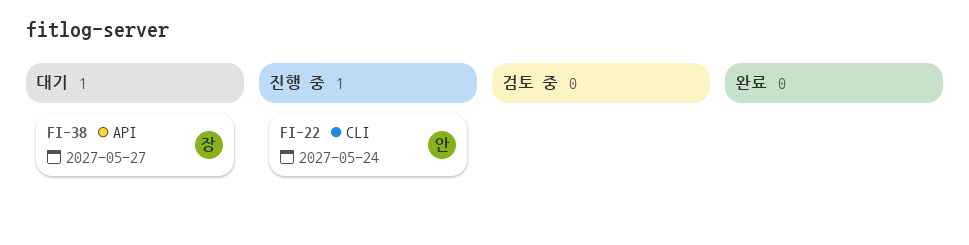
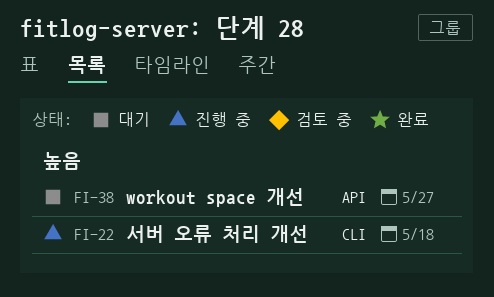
FI-22, due: May 24 -> May 18

